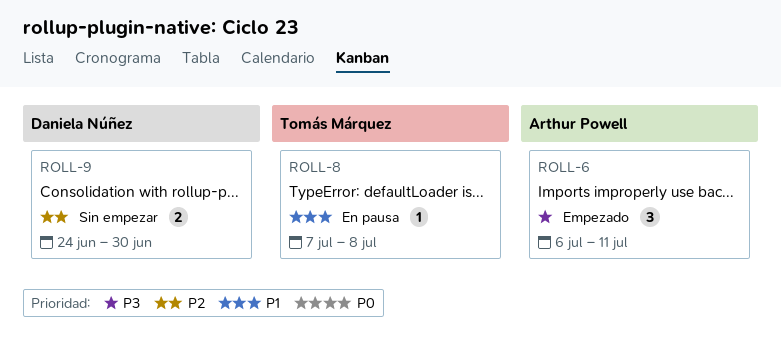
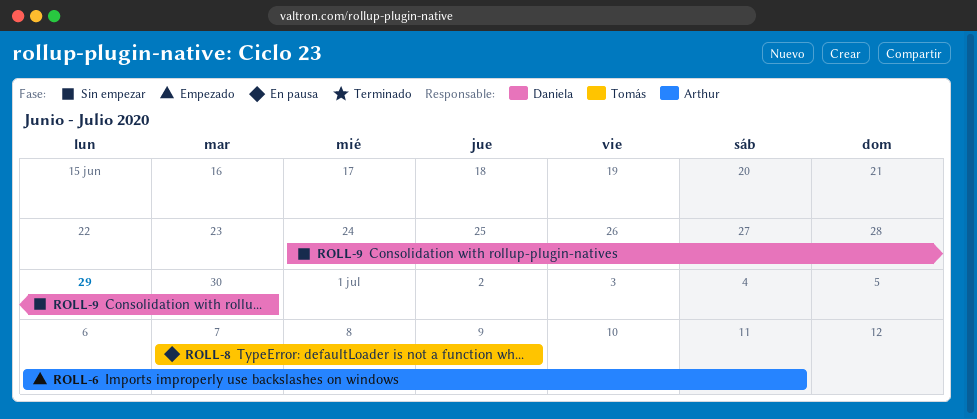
ROLL-8, due: Jul 8 -> Jul 9

